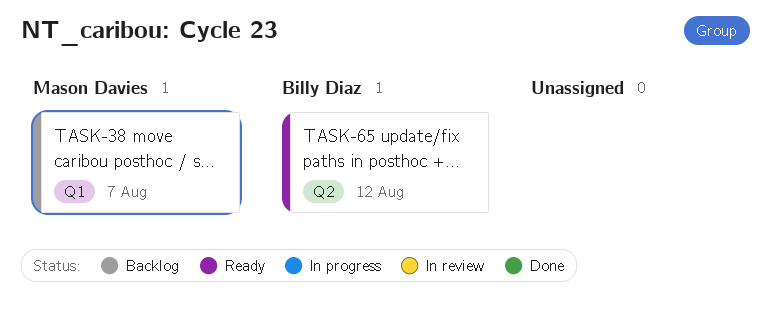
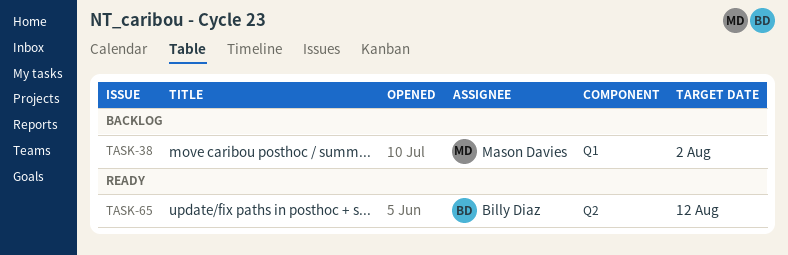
TASK-38, due: Aug 7 -> Aug 2

